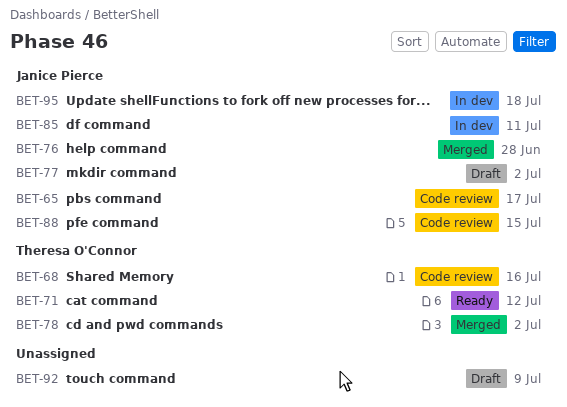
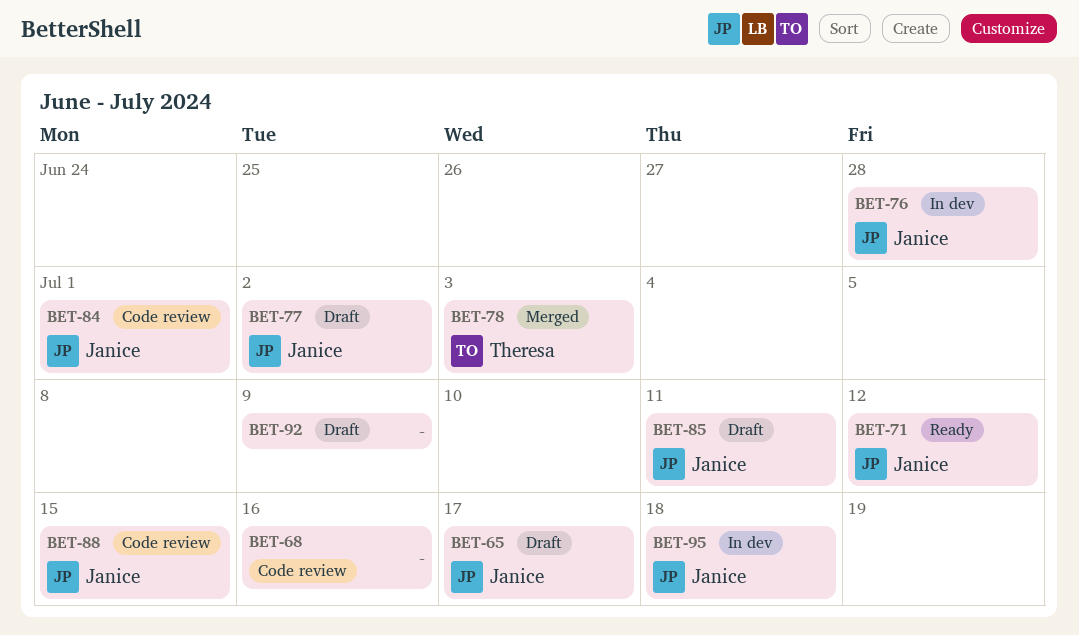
BET-65, status: Code review -> Draft
BET-68, owner: Theresa O'Connor -> none
BET-71, owner: Theresa O'Connor -> Janice Pierce
BET-76, status: Merged -> In dev
BET-78, due: Jul 2 -> Jul 3
BET-84: none -> present
BET-85, status: In dev -> Draft

